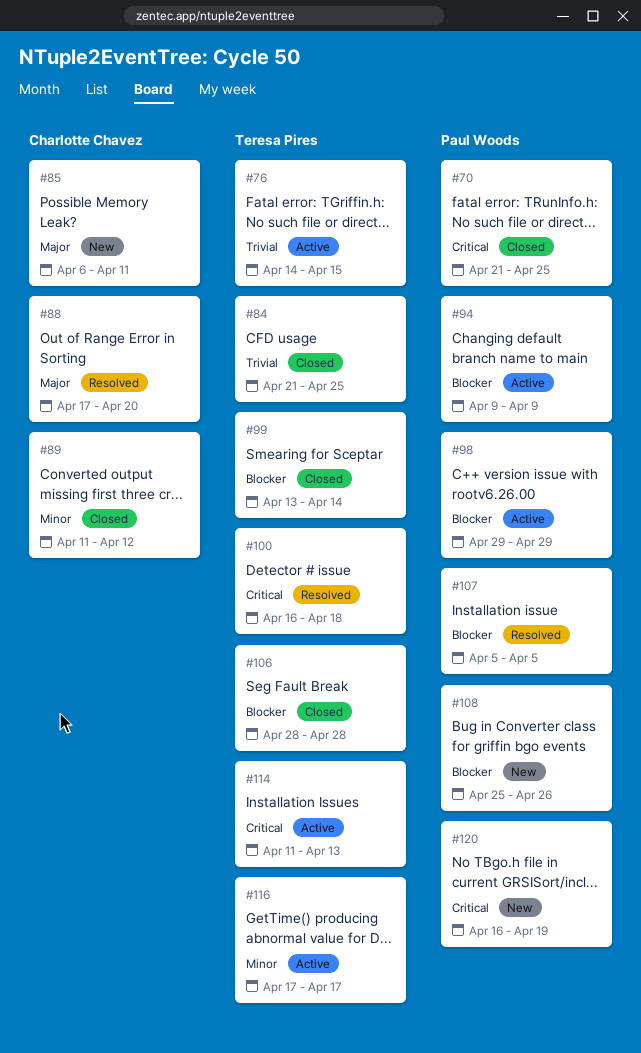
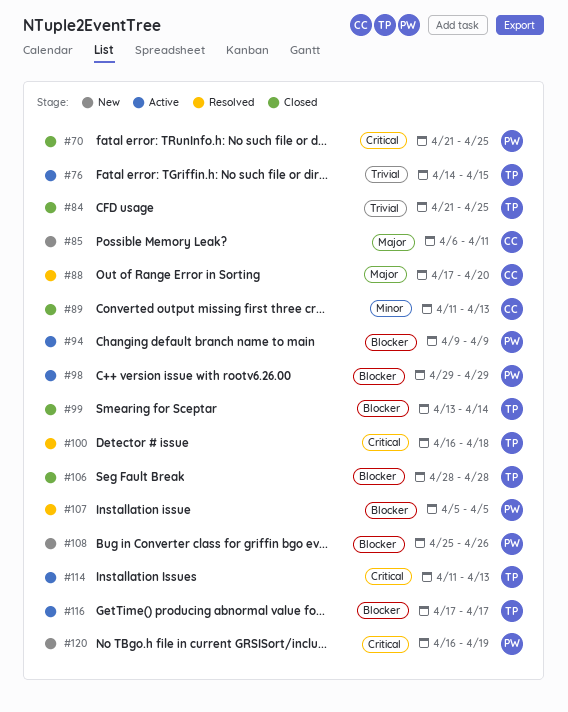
#89, due: Apr 12 -> Apr 13
#116, priority: Minor -> Blocker

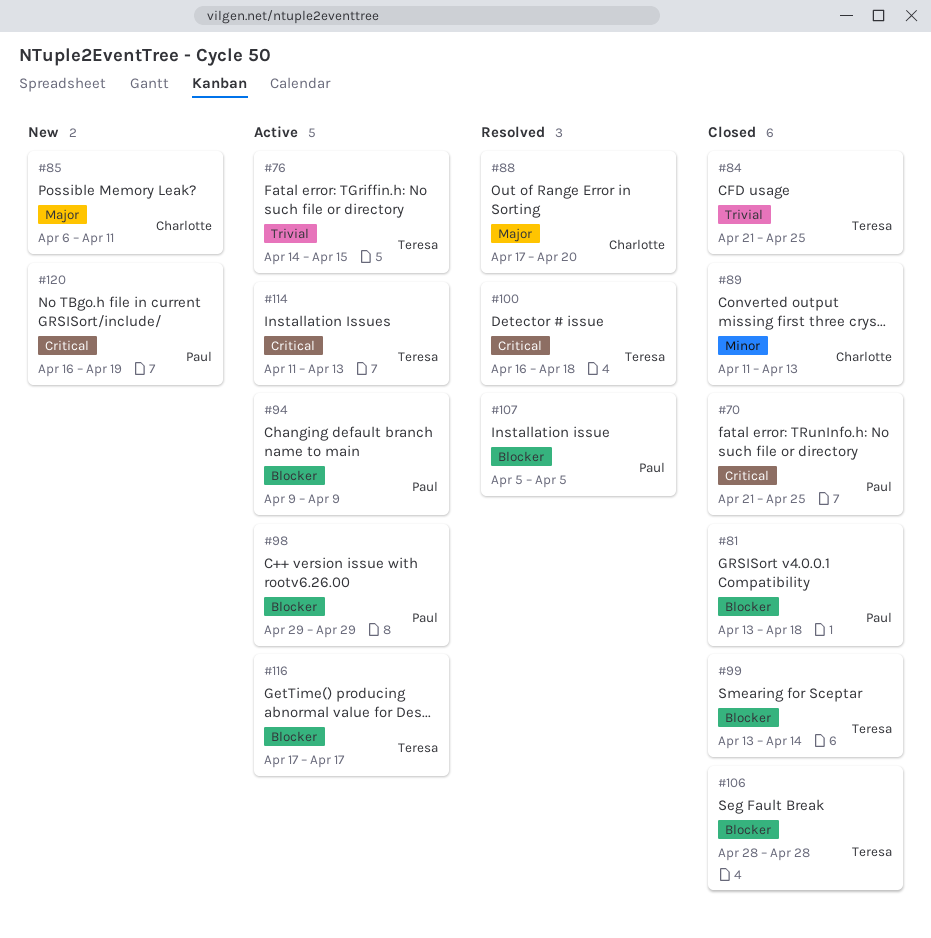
#81: none -> present
#108: present -> none

